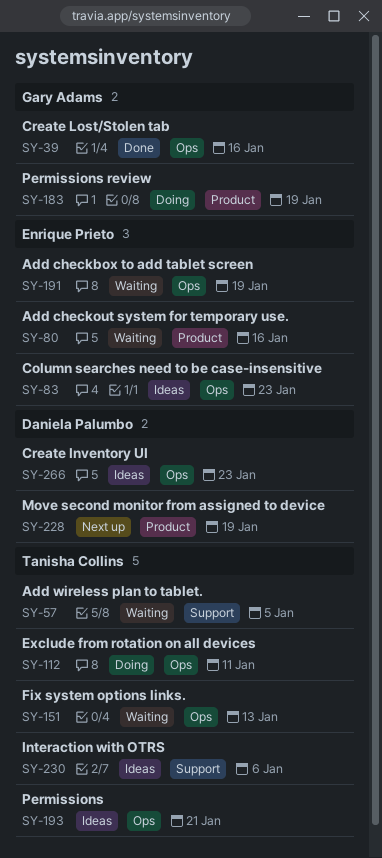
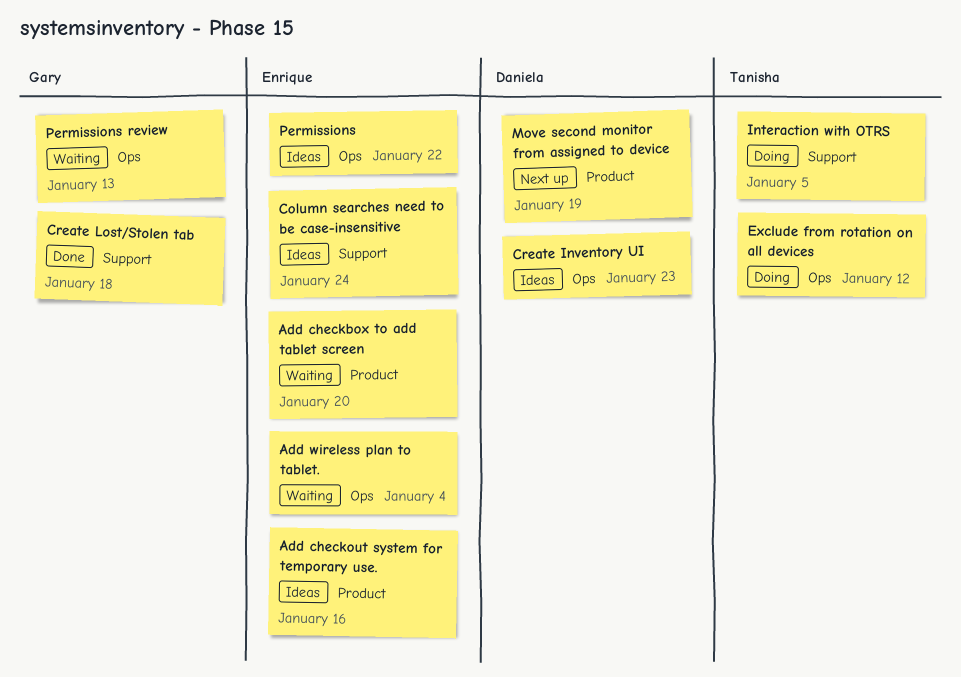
Add checkbox to add tablet screen, label: Ops -> Product
Add checkbox to add tablet screen, due: Jan 19 -> Jan 20
Add checkout system for temporary use., status: Waiting -> Ideas
Add wireless plan to tablet., owner: Tanisha Collins -> Enrique Prieto
Add wireless plan to tablet., label: Support -> Ops
Add wireless plan to tablet., due: Jan 5 -> Jan 4
Column searches need to be case-insensitive, label: Ops -> Support
Column searches need to be case-insensitive, due: Jan 23 -> Jan 24
Create Lost/Stolen tab, label: Ops -> Support
Create Lost/Stolen tab, due: Jan 16 -> Jan 18
Exclude from rotation on all devices, due: Jan 11 -> Jan 12
Fix system options links.: present -> none
Interaction with OTRS, status: Ideas -> Doing
Interaction with OTRS, due: Jan 6 -> Jan 5
Permissions, owner: Tanisha Collins -> Enrique Prieto
Permissions, due: Jan 21 -> Jan 22
Permissions review, status: Doing -> Waiting
Permissions review, label: Product -> Ops
Permissions review, due: Jan 19 -> Jan 13

